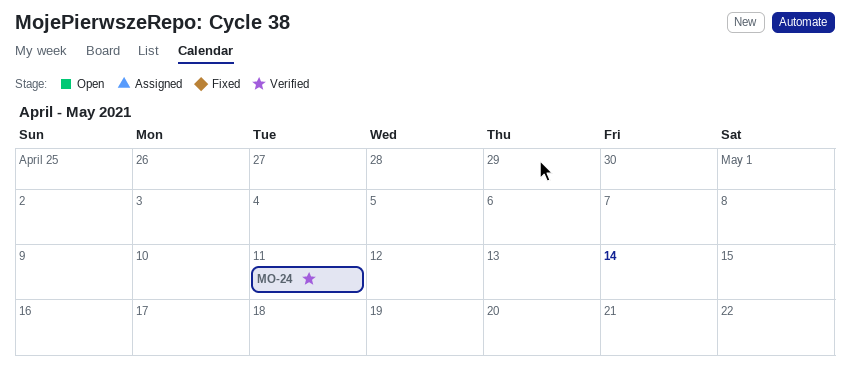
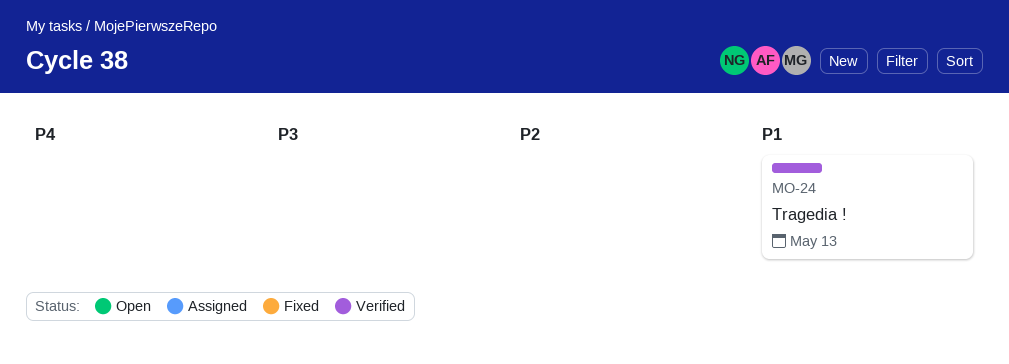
MO-24, due: May 11 -> May 13

